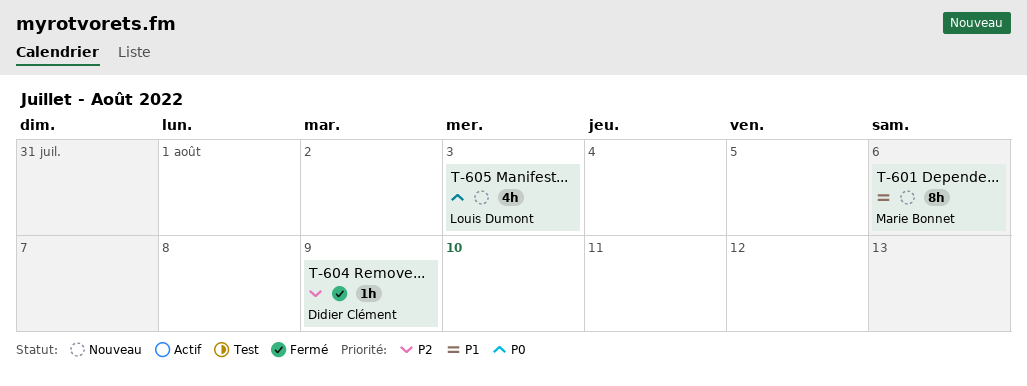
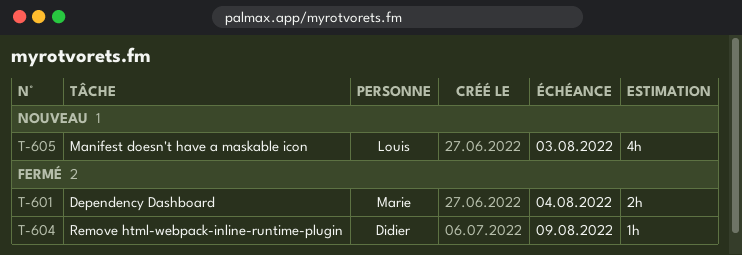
T-601, status: Nouveau -> Fermé
T-601, estimate: 8h -> 2h
T-601, due: Aug 6 -> Aug 4

